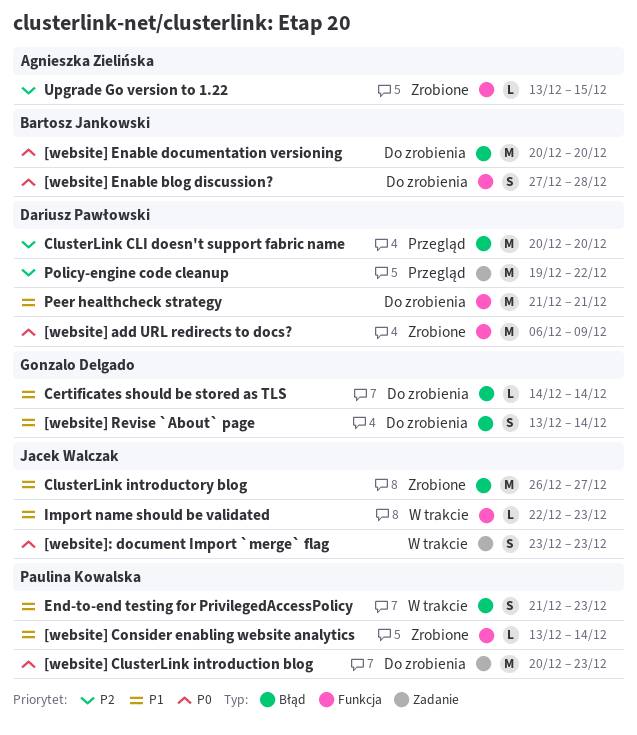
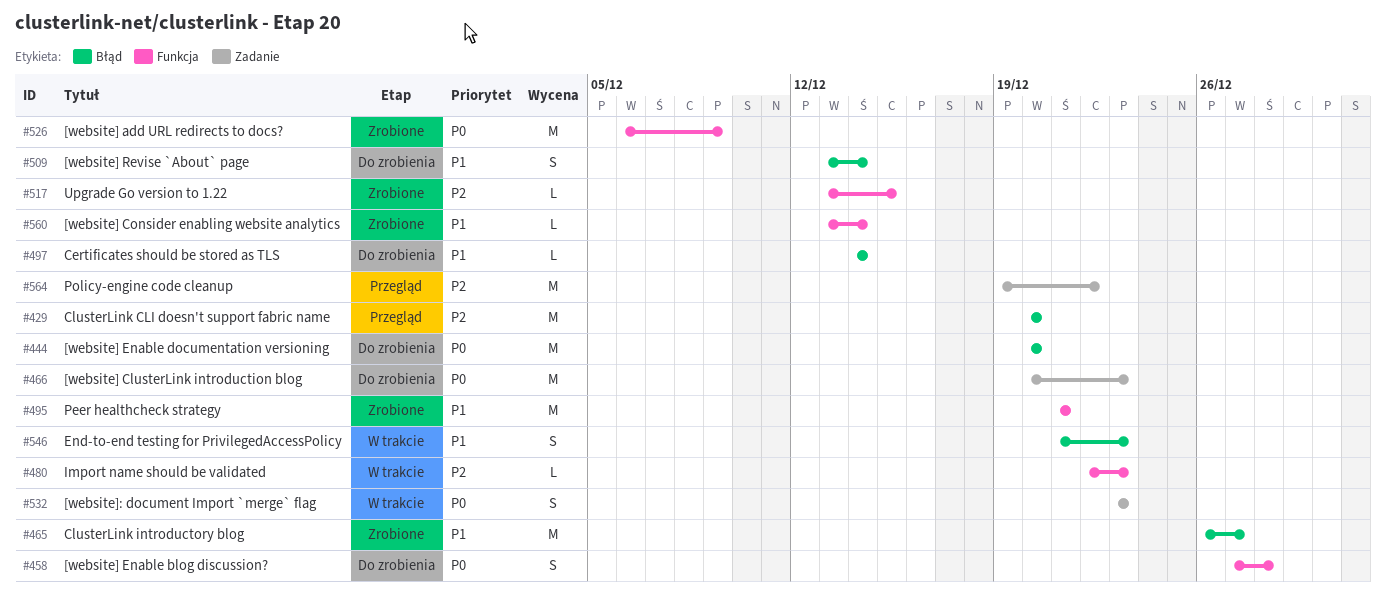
Import name should be validated, priority: P1 -> P2
Peer healthcheck strategy, status: Do zrobienia -> Zrobione

